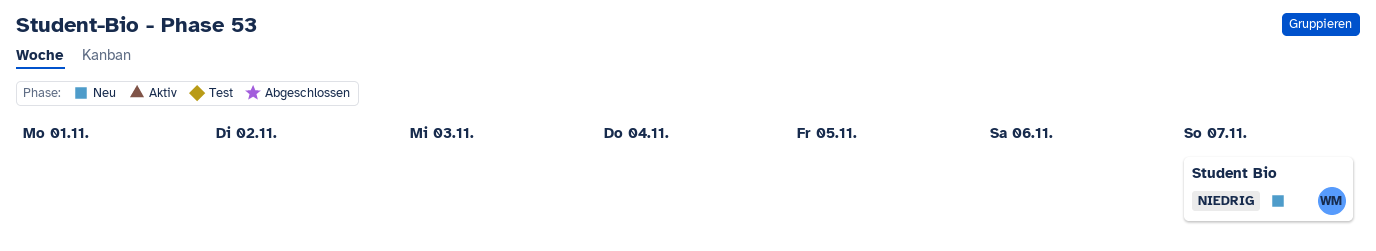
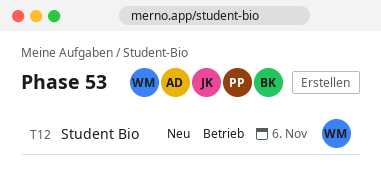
Student Bio, due: Nov 7 -> Nov 6

